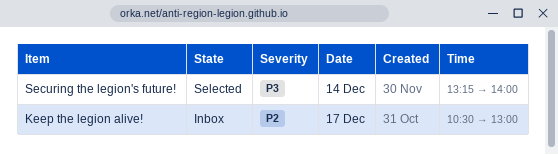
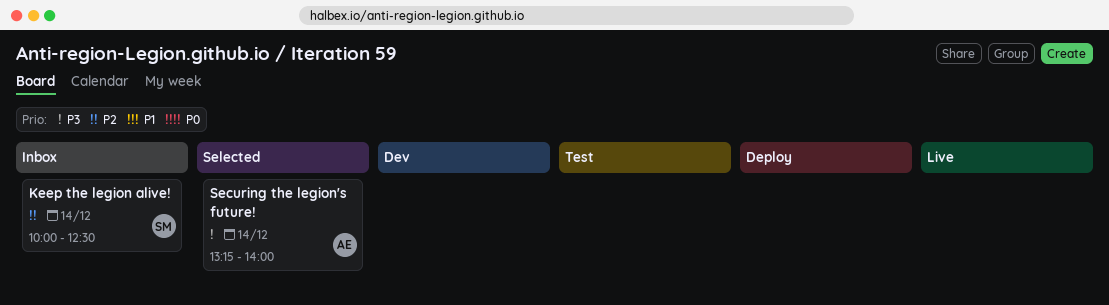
Keep the legion alive!, day: Dec 17 -> Dec 14
Keep the legion alive!, begins: 10:30 -> 10:00
Keep the legion alive!, ends: 13:00 -> 12:30

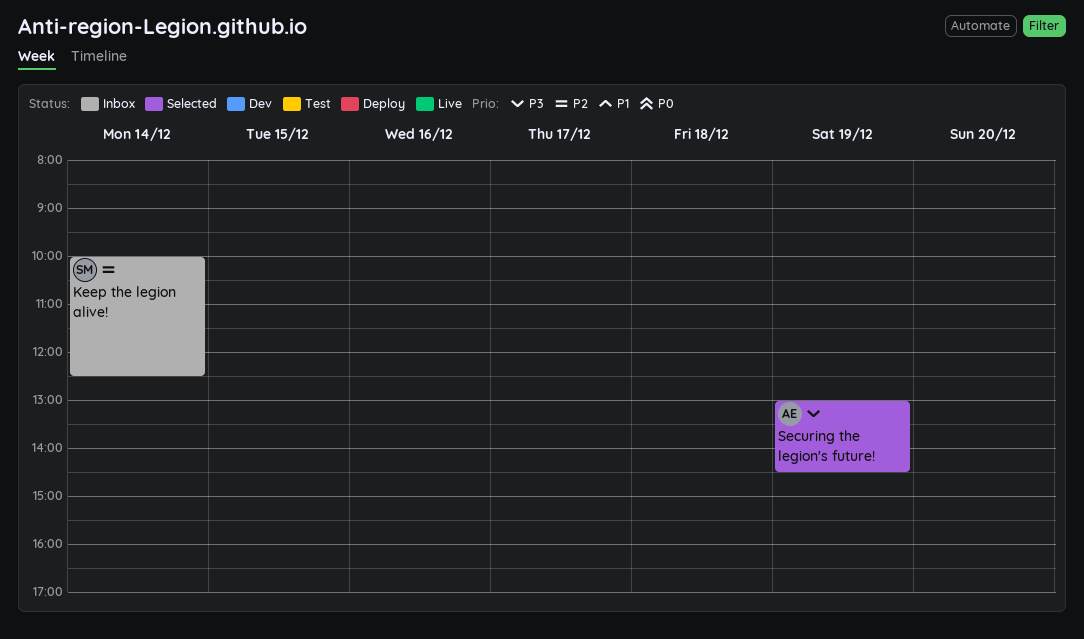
Securing the legion's future!, day: Dec 14 -> Dec 19
Securing the legion's future!, begins: 13:15 -> 13:00
Securing the legion's future!, ends: 14:00 -> 14:30

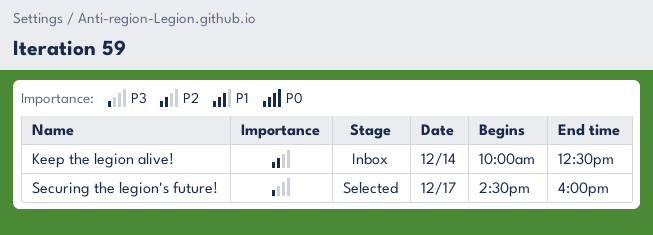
Securing the legion's future!, day: Dec 19 -> Dec 17
Securing the legion's future!, begins: 13:00 -> 14:30
Securing the legion's future!, ends: 14:30 -> 16:00

